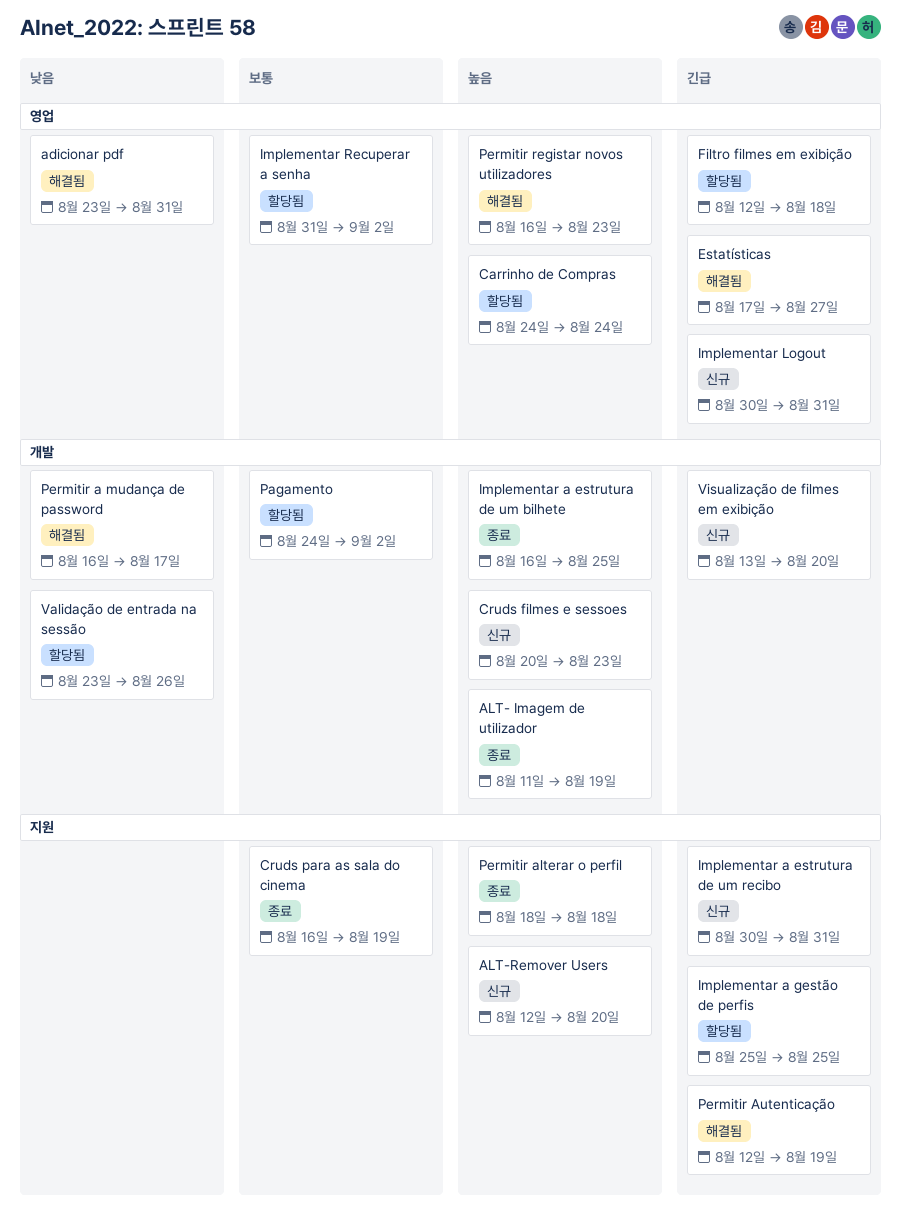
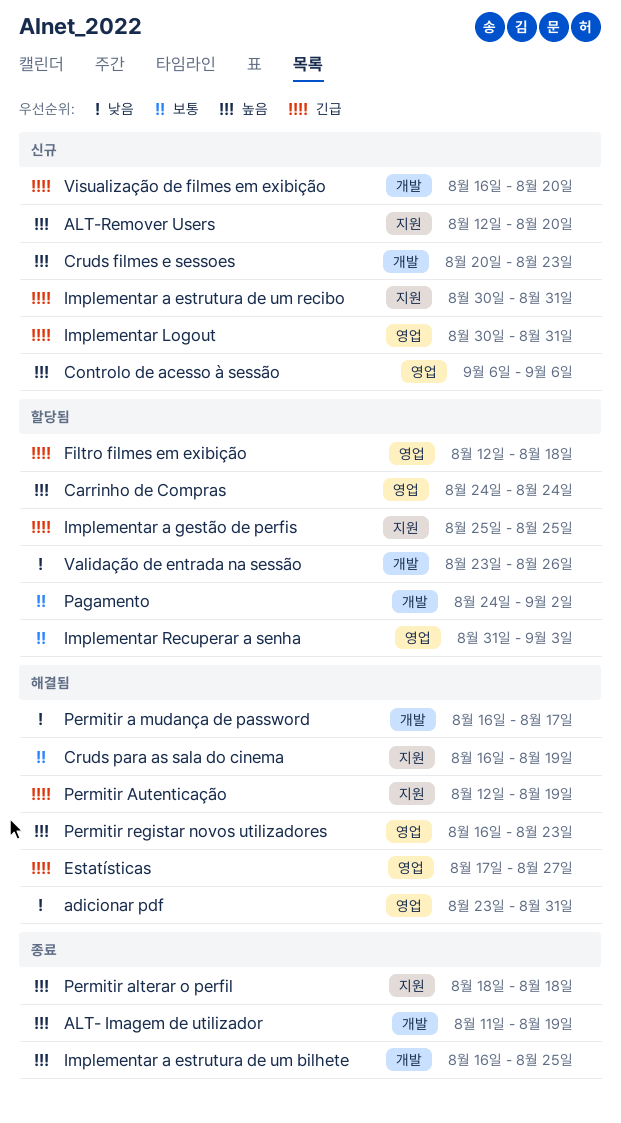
Controlo de acesso à sessão: none -> present
Cruds para as sala do cinema, status: 종료 -> 해결됨
Implementar Recuperar a senha, due: Sep 2 -> Sep 3
Visualização de filmes em exibição, start: Aug 13 -> Aug 16

